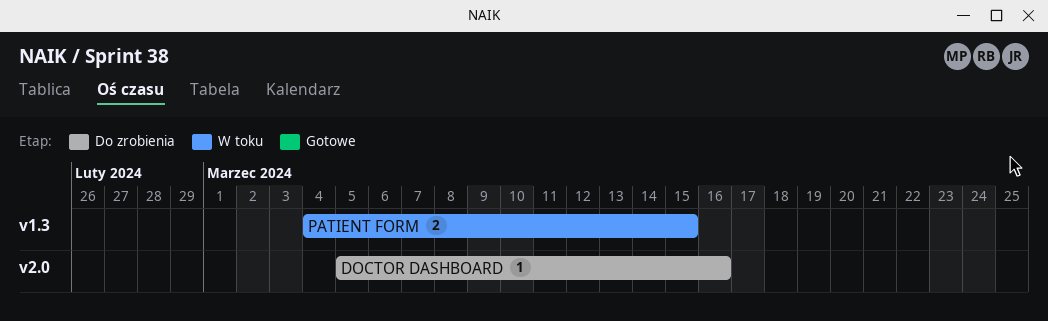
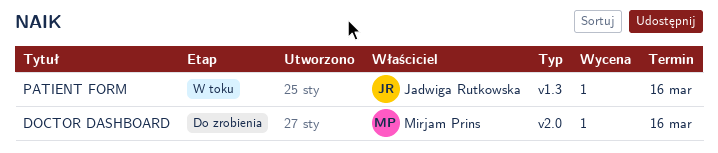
PATIENT FORM, estimate: 2 -> 1
PATIENT FORM, due: Mar 15 -> Mar 16

